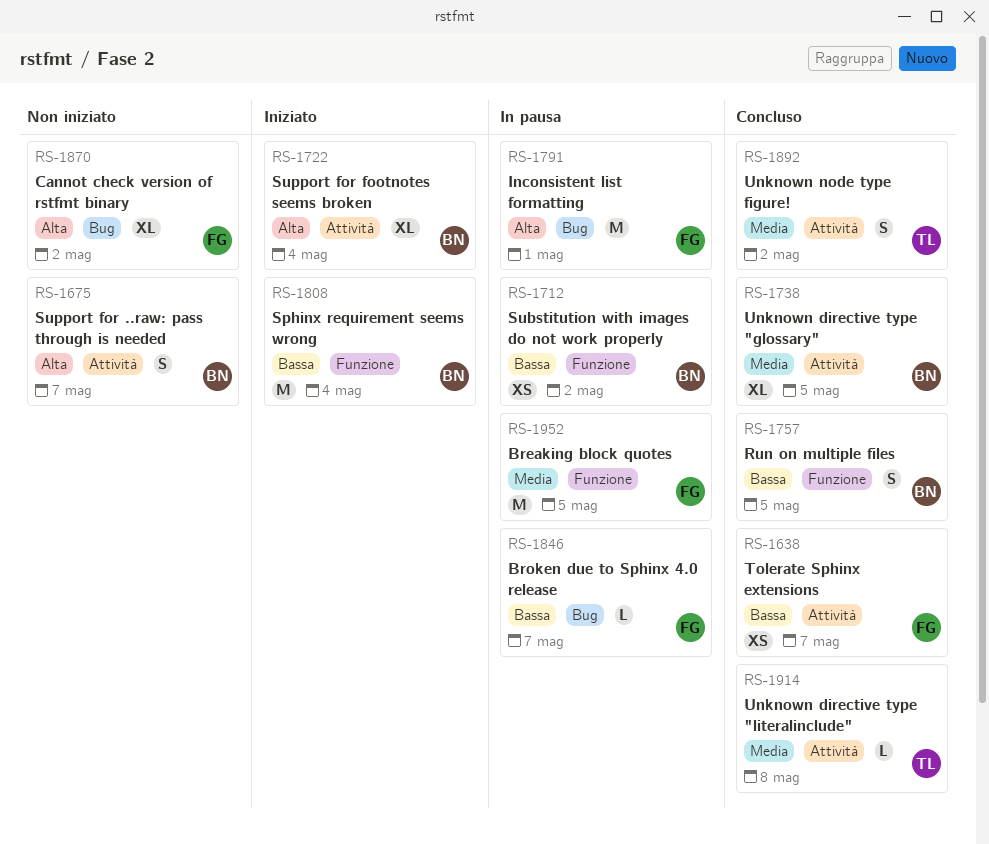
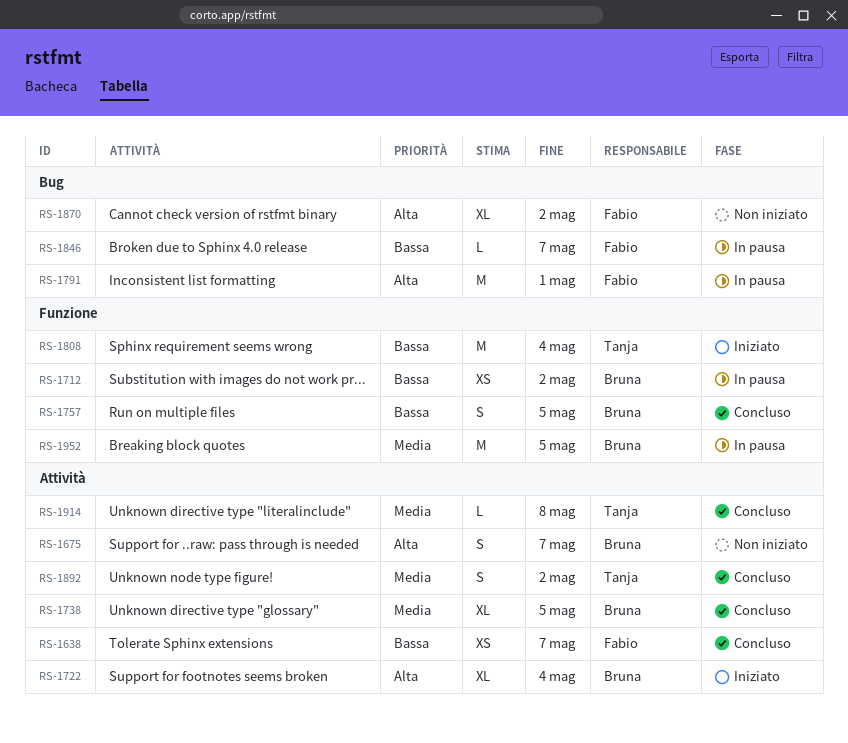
RS-1808, owner: Bruna -> Tanja
RS-1952, owner: Fabio -> Bruna

